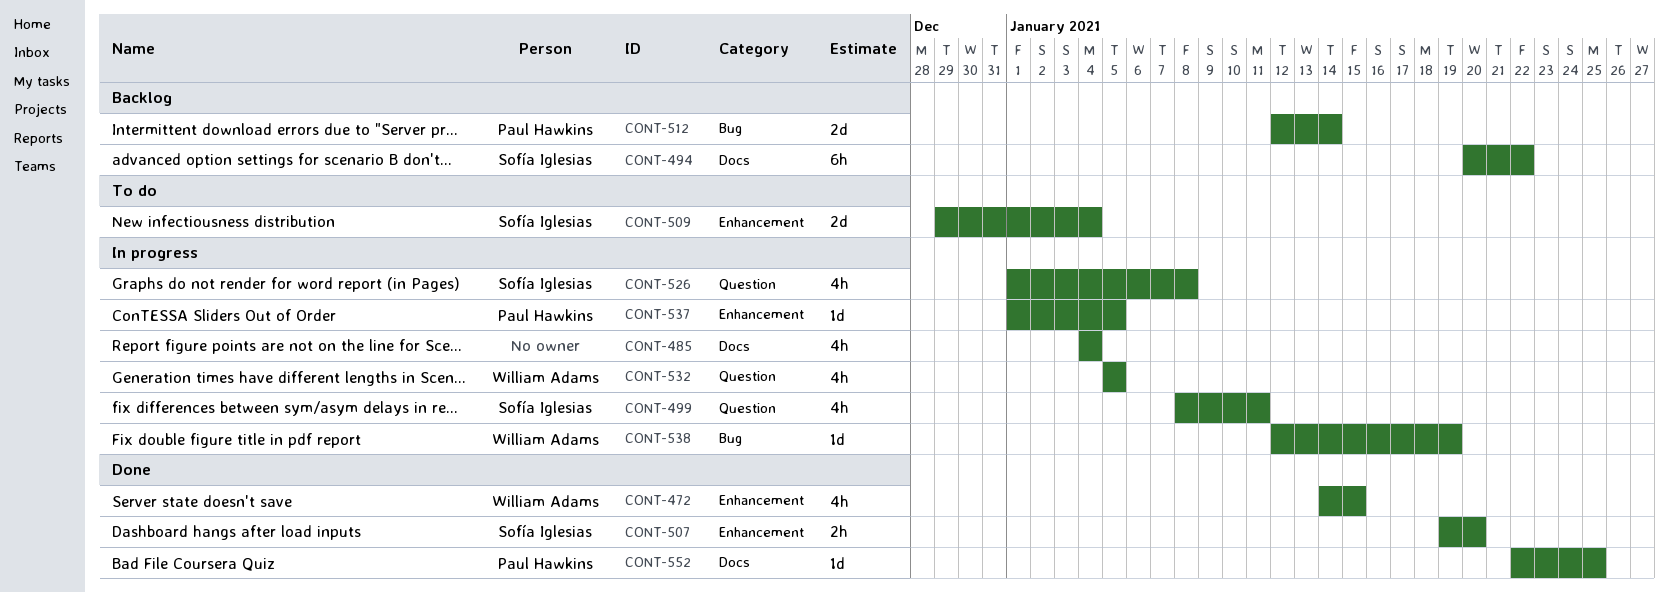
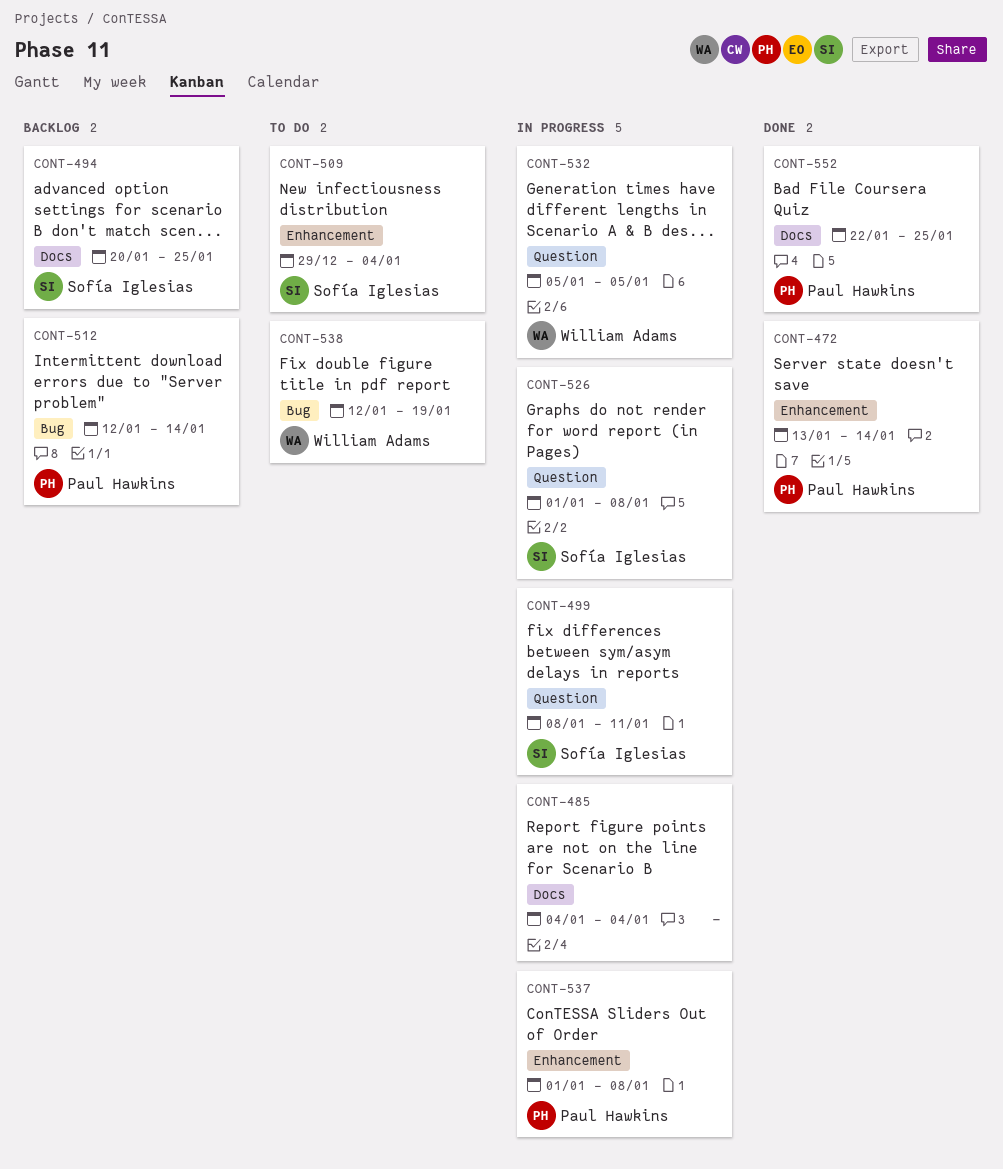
CONT-472, owner: William Adams -> Paul Hawkins
CONT-472, start: Jan 14 -> Jan 13
CONT-472, due: Jan 15 -> Jan 14
CONT-494, due: Jan 22 -> Jan 25
CONT-507: present -> none
CONT-537, due: Jan 5 -> Jan 8
CONT-538, status: In progress -> To do

